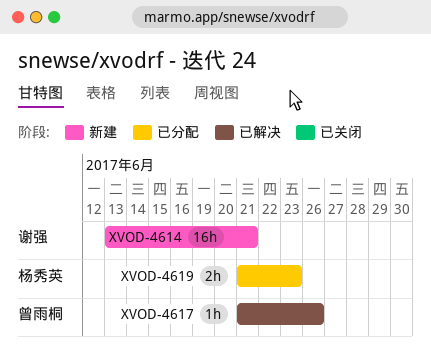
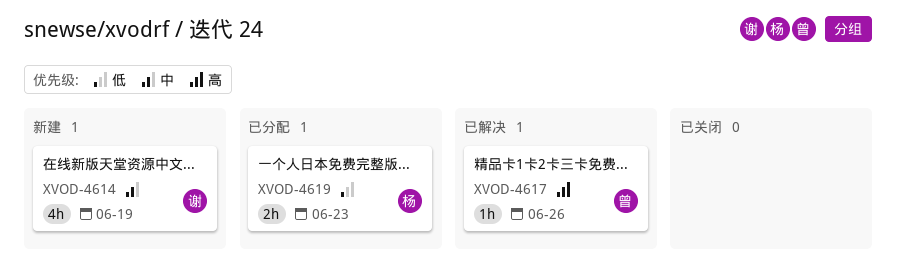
XVOD-4614, estimate: 16h -> 4h
XVOD-4614, due: Jun 21 -> Jun 19

